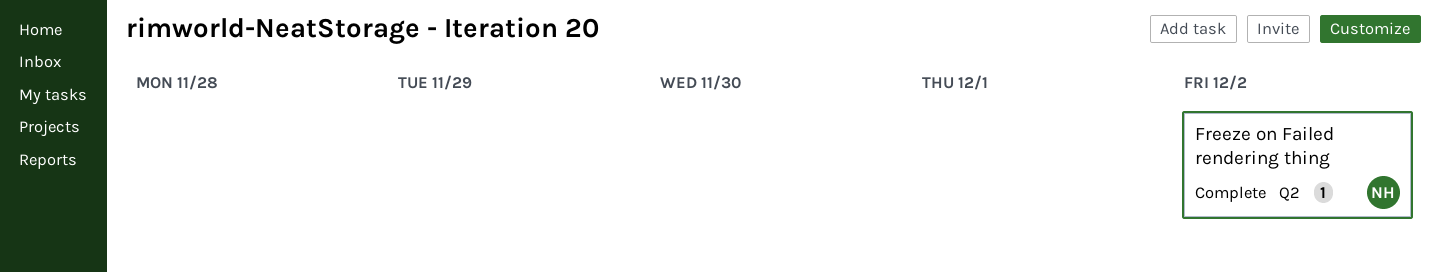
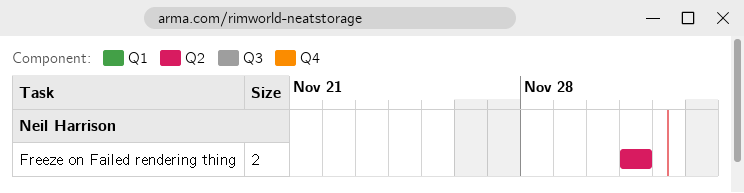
Freeze on Failed rendering thing, estimate: 1 -> 2
Freeze on Failed rendering thing, due: Dec 2 -> Dec 1

